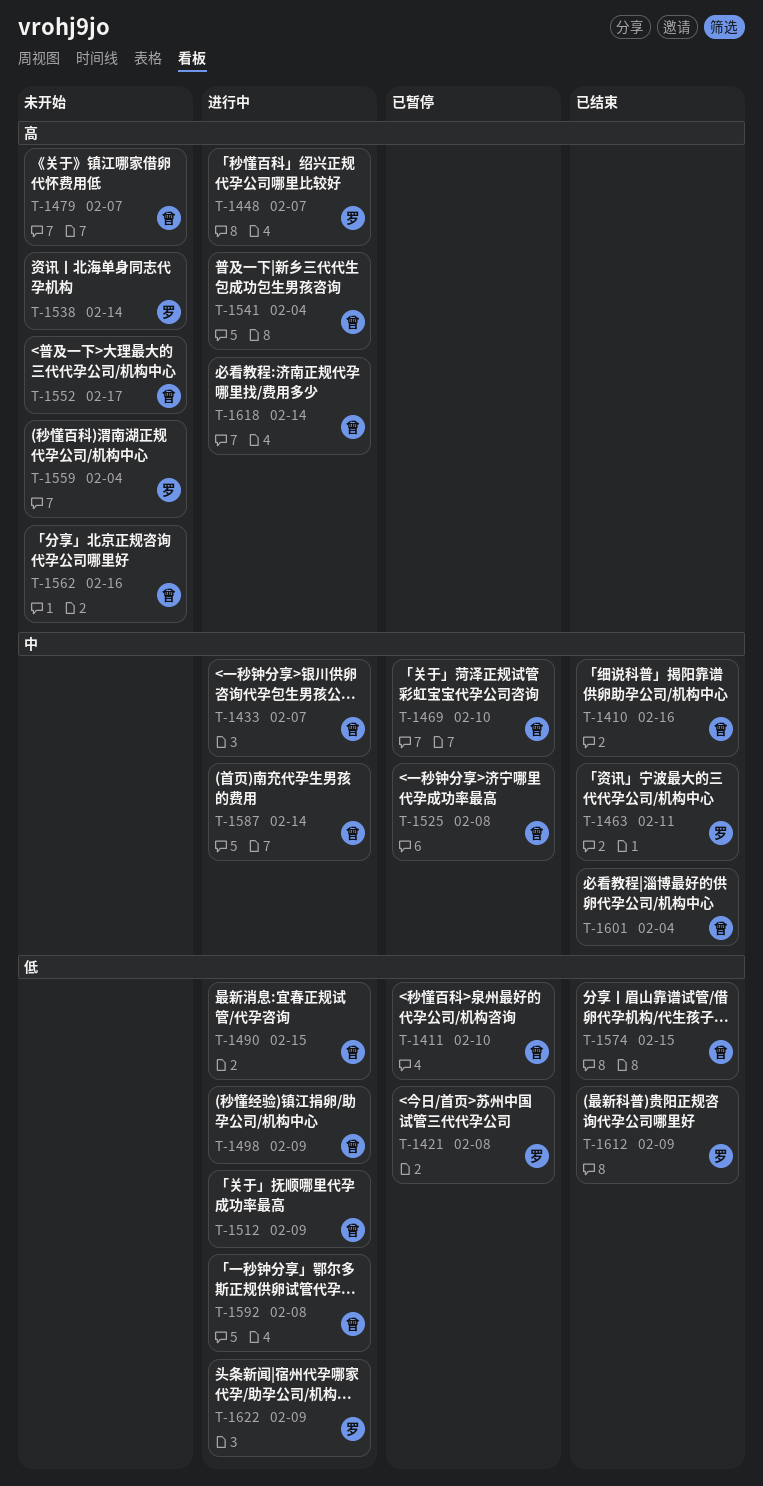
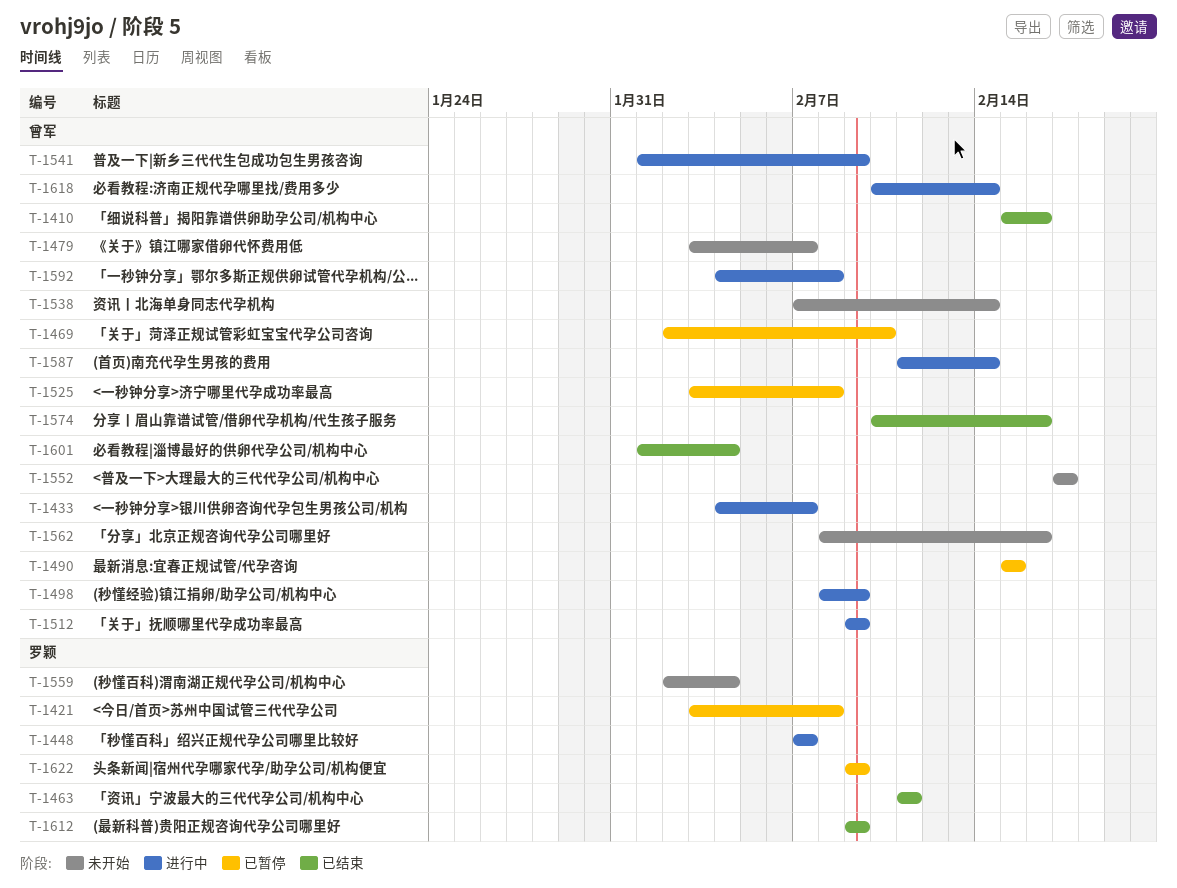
T-1411: present -> none
T-1490, status: 进行中 -> 已暂停
T-1538, owner: 罗颖 -> 曾军
T-1541, due: Feb 4 -> Feb 9
T-1574, due: Feb 15 -> Feb 16
T-1622, status: 进行中 -> 已暂停

